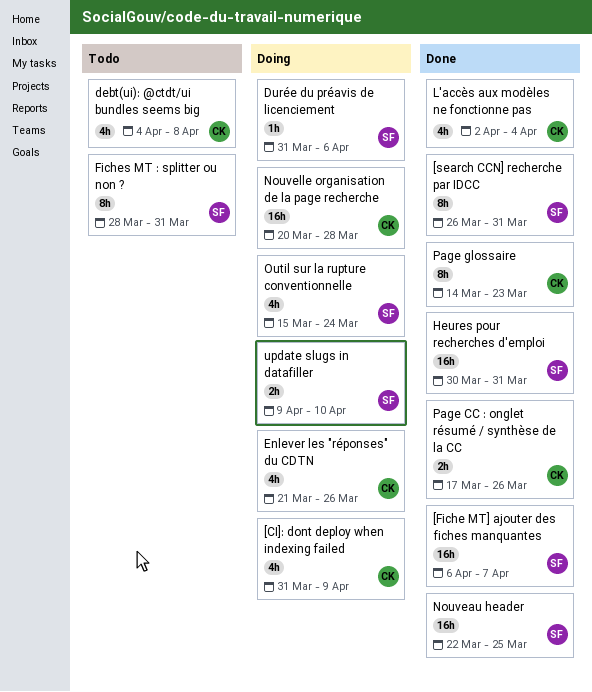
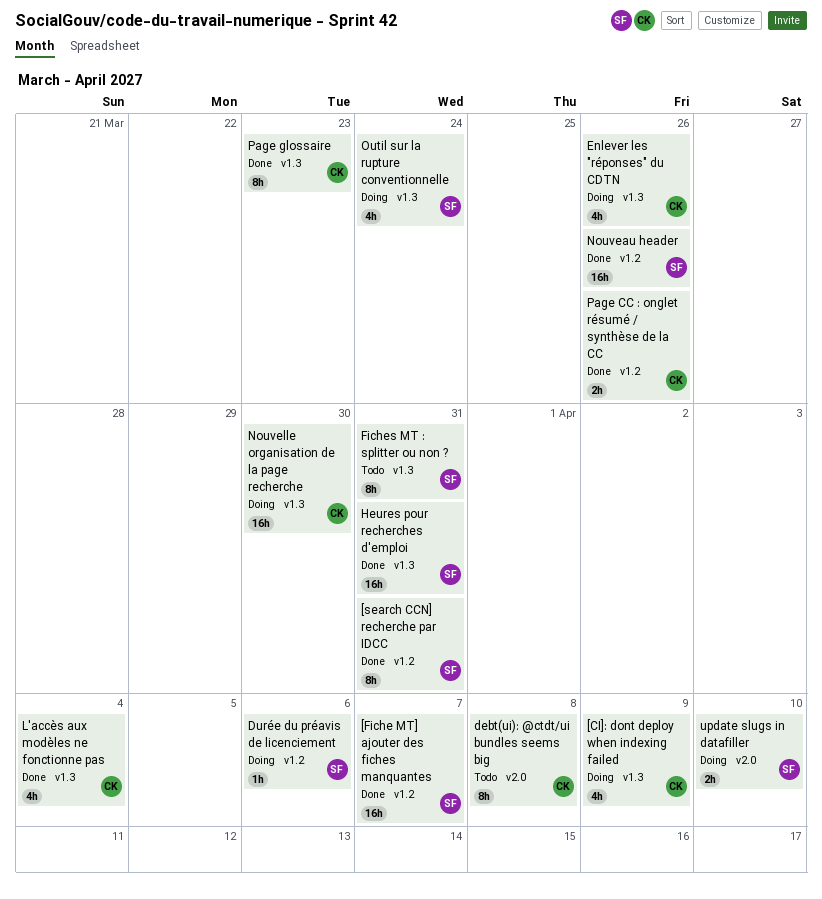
debt(ui): @ctdt/ui bundles seems big, estimate: 4h -> 8h
Nouveau header, due: Mar 25 -> Mar 26
Nouvelle organisation de la page recherche, due: Mar 28 -> Mar 30

